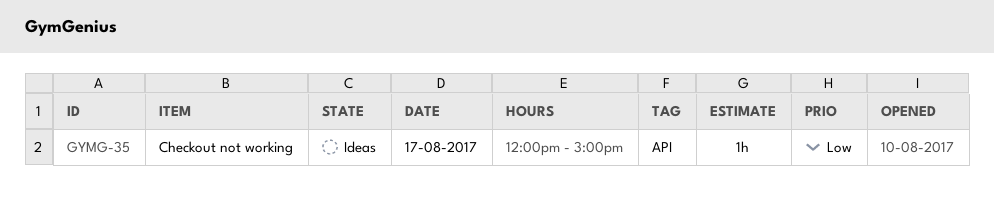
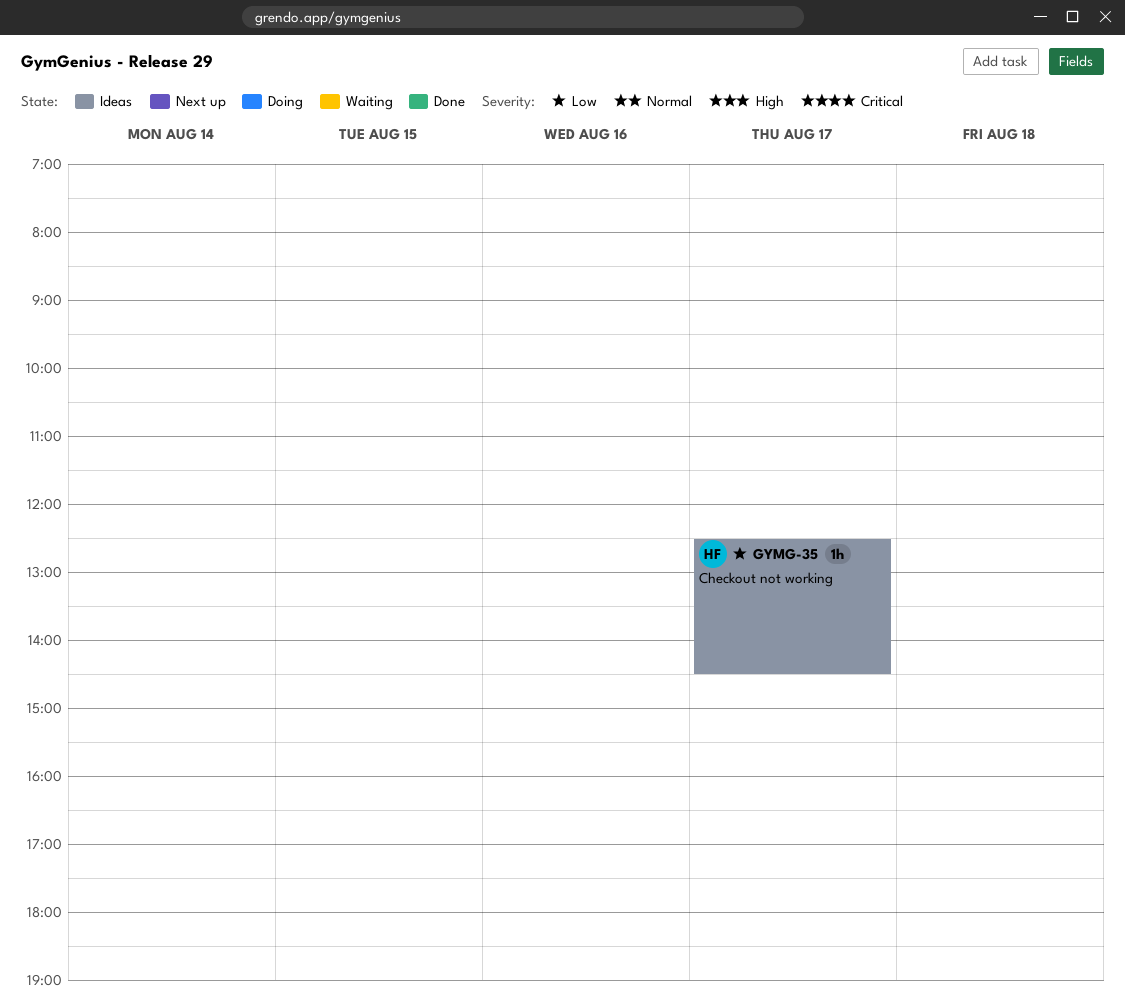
GYMG-35, begins: 12:00 -> 12:30
GYMG-35, ends: 15:00 -> 14:30

